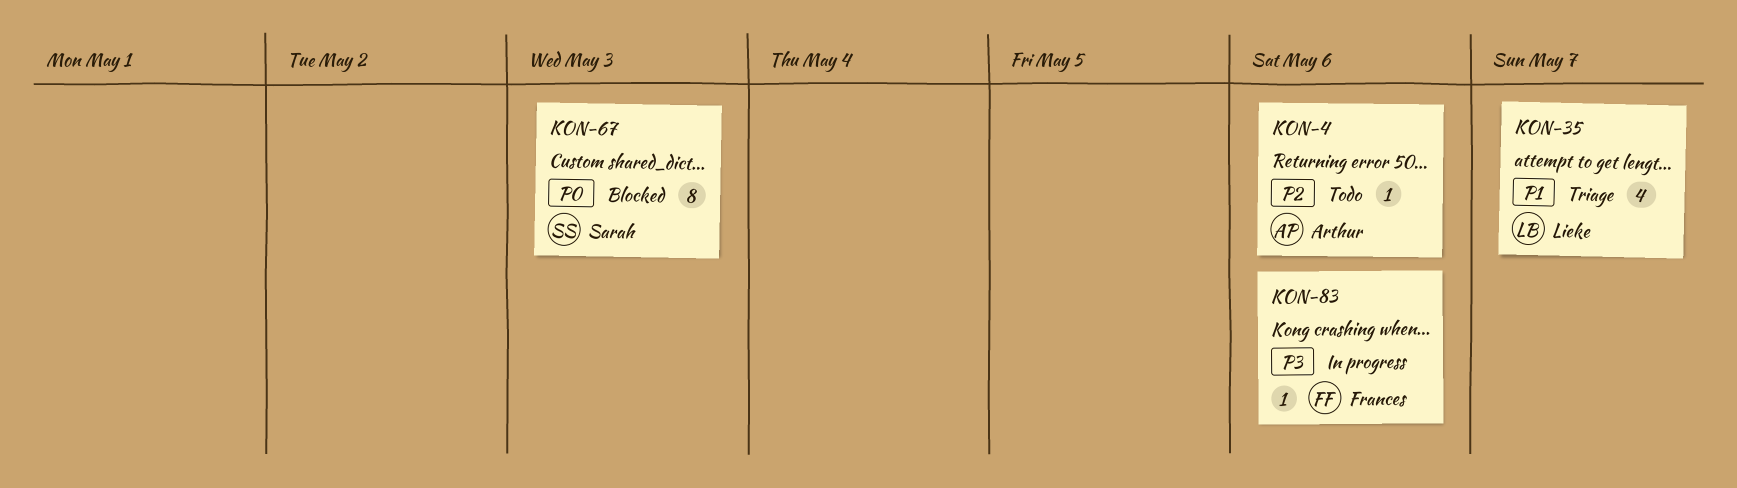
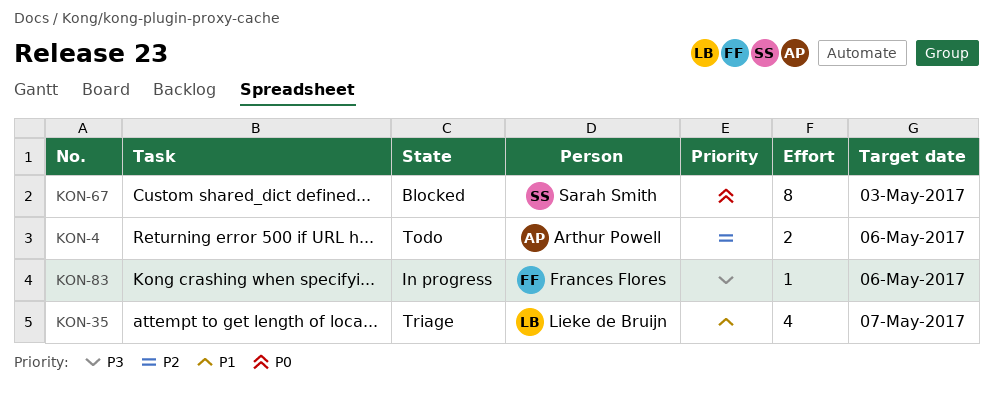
KON-4, estimate: 1 -> 2

